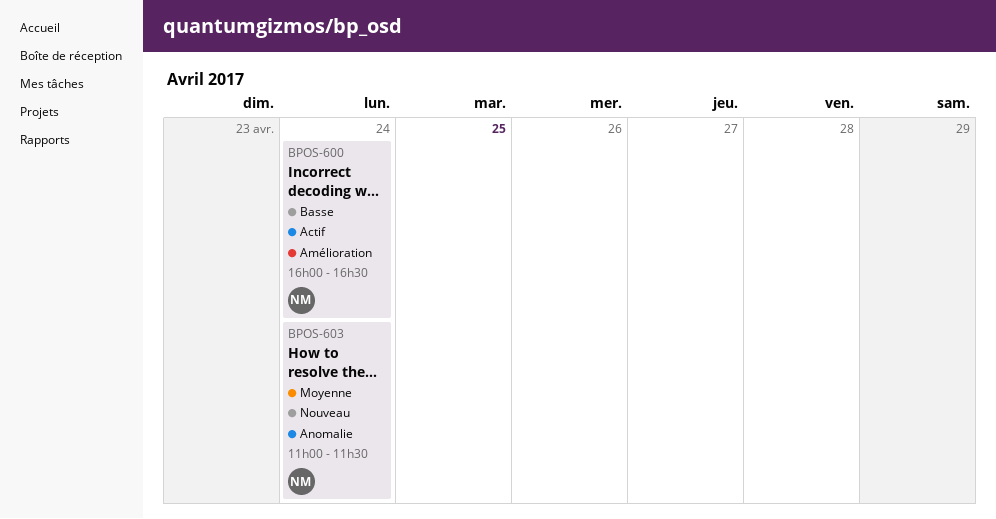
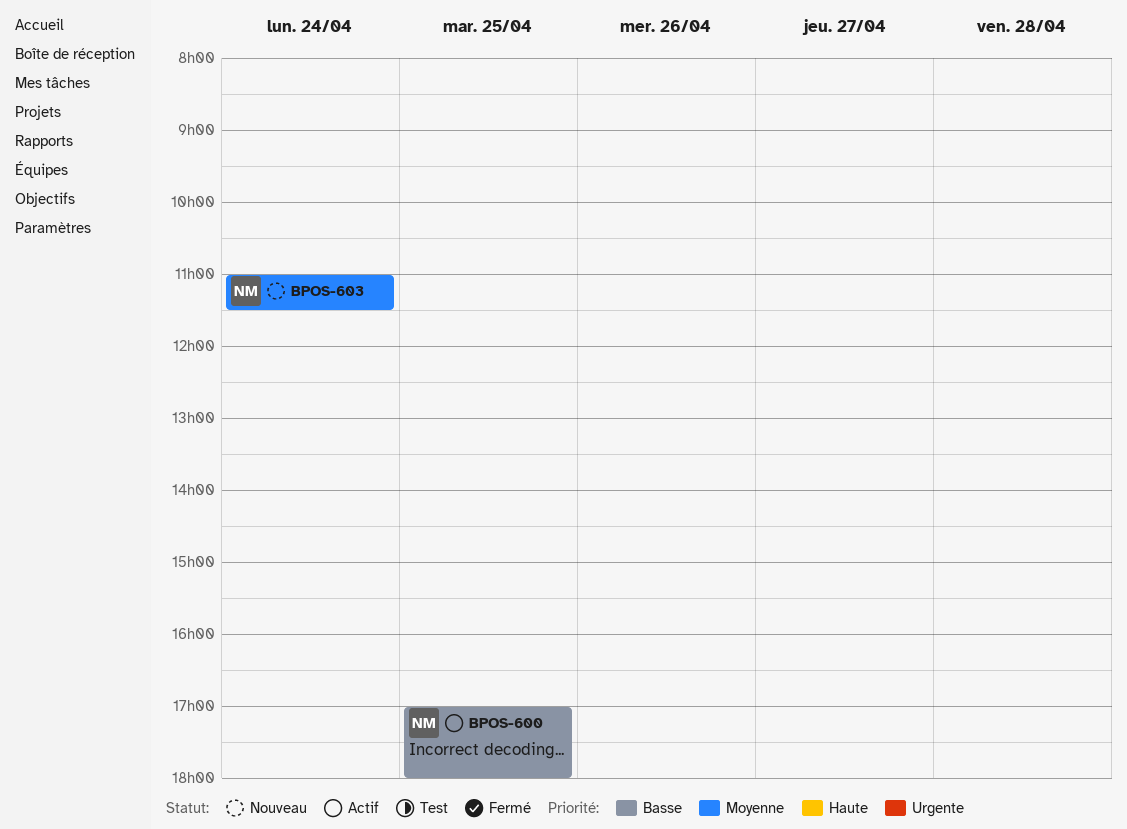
BPOS-600, day: Apr 24 -> Apr 25
BPOS-600, begins: 16:00 -> 17:00
BPOS-600, ends: 16:30 -> 18:00

